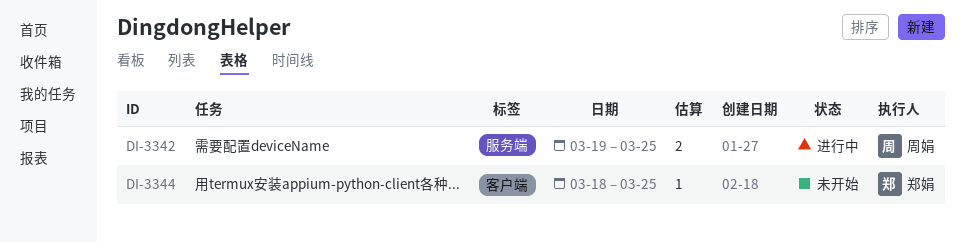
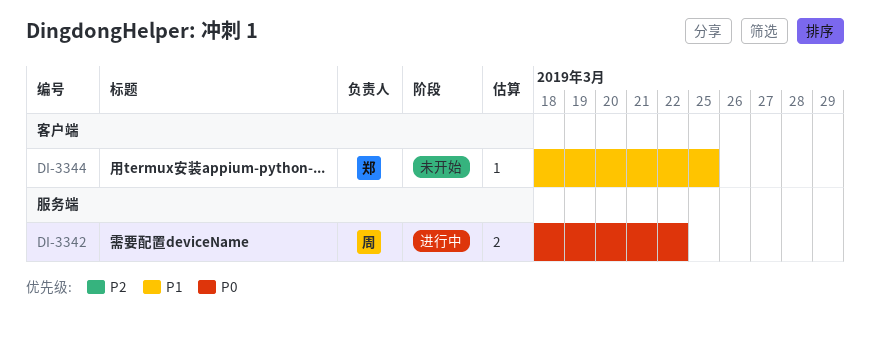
DI-3342, start: Mar 19 -> Mar 18
DI-3342, due: Mar 25 -> Mar 22

